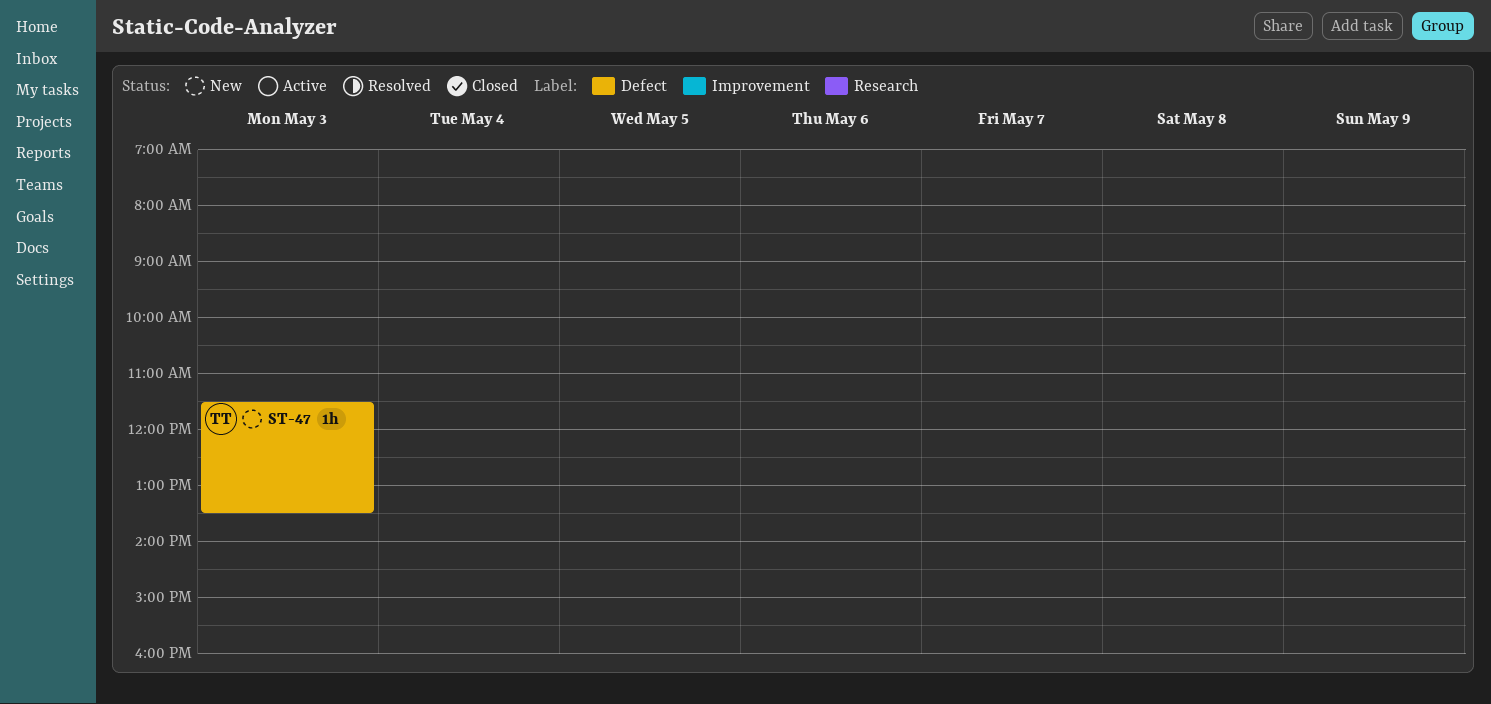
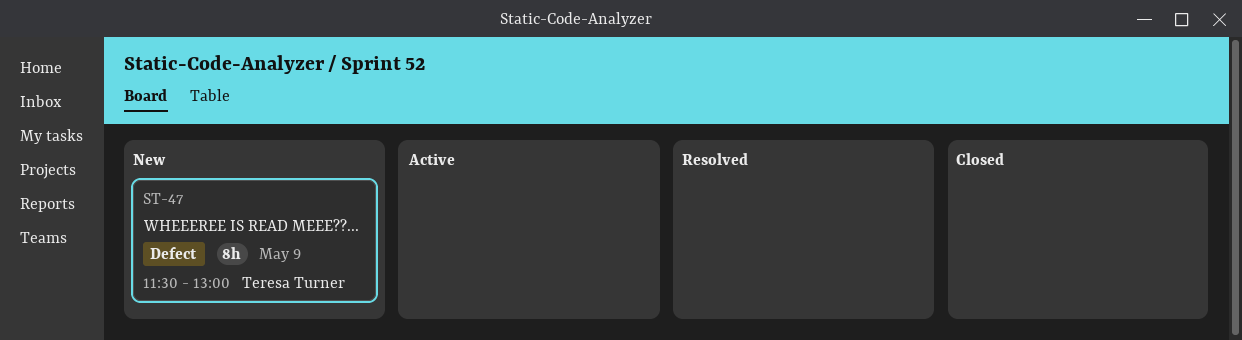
ST-47, estimate: 1h -> 8h
ST-47, day: May 3 -> May 9
ST-47, ends: 13:30 -> 13:00

